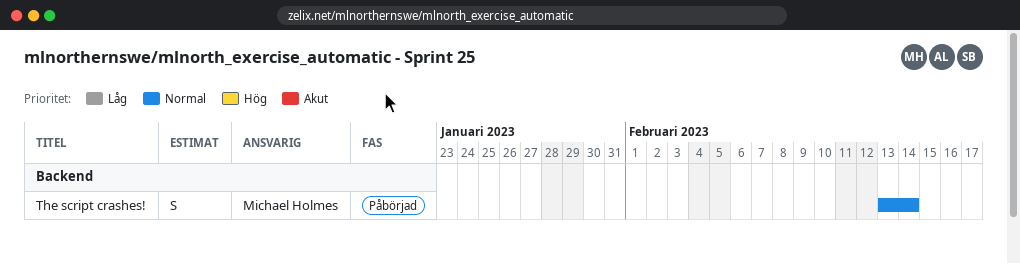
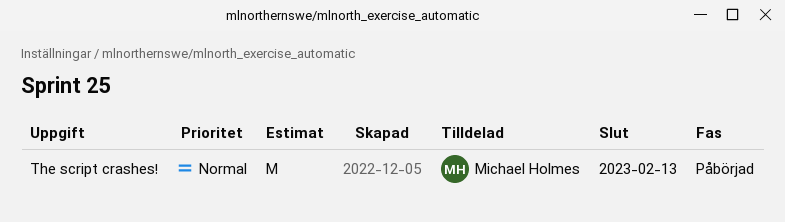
The script crashes!, estimate: S -> M
The script crashes!, due: Feb 14 -> Feb 13

